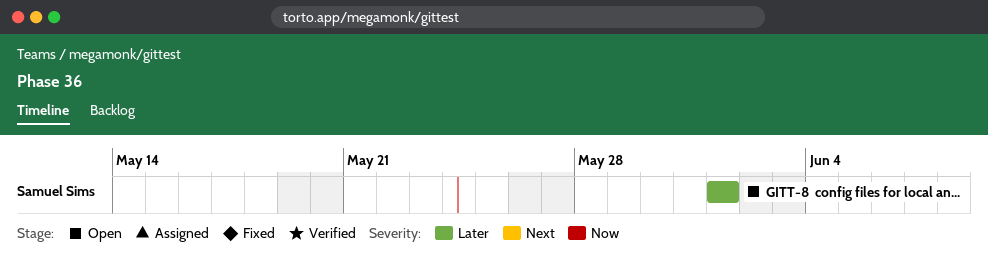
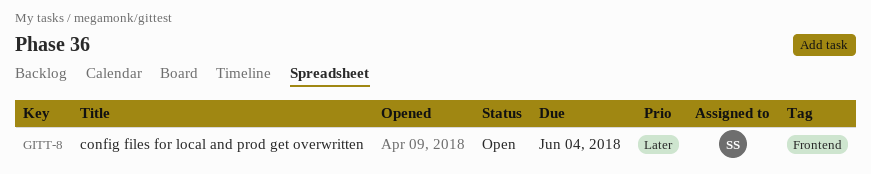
GITT-8, due: Jun 1 -> Jun 4

